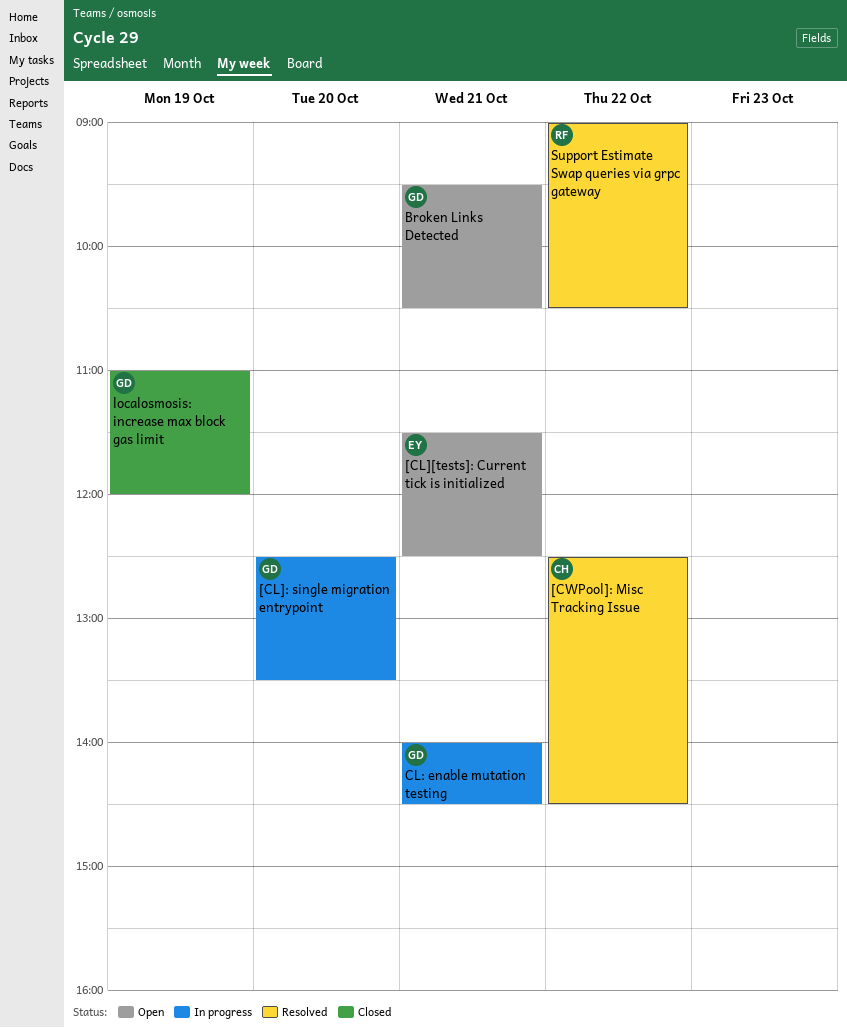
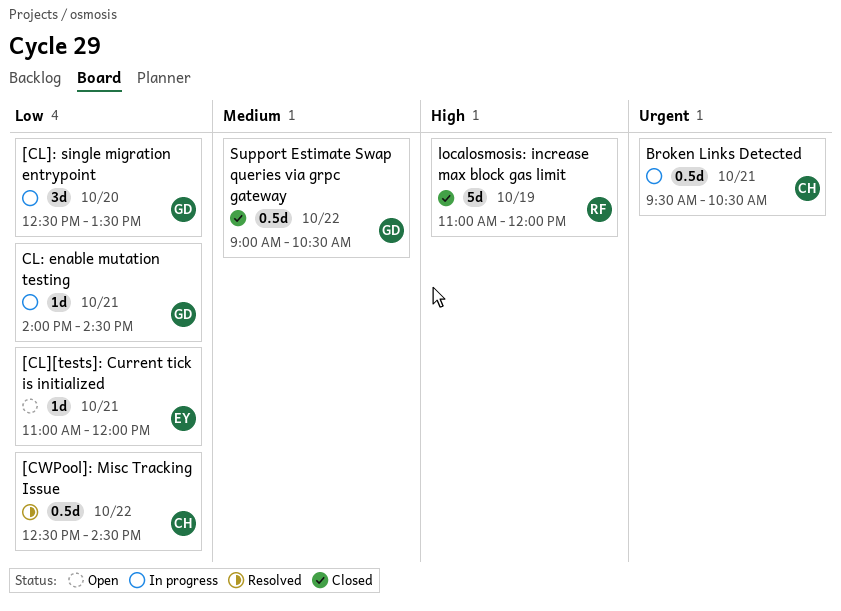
[CL][tests]: Current tick is initialized, begins: 11:30 -> 11:00
[CL][tests]: Current tick is initialized, ends: 12:30 -> 12:00
Broken Links Detected, status: Open -> In progress
Broken Links Detected, owner: GD -> CH
localosmosis: increase max block gas limit, owner: GD -> RF
Support Estimate Swap queries via grpc gateway, status: Resolved -> Closed
Support Estimate Swap queries via grpc gateway, owner: RF -> GD

